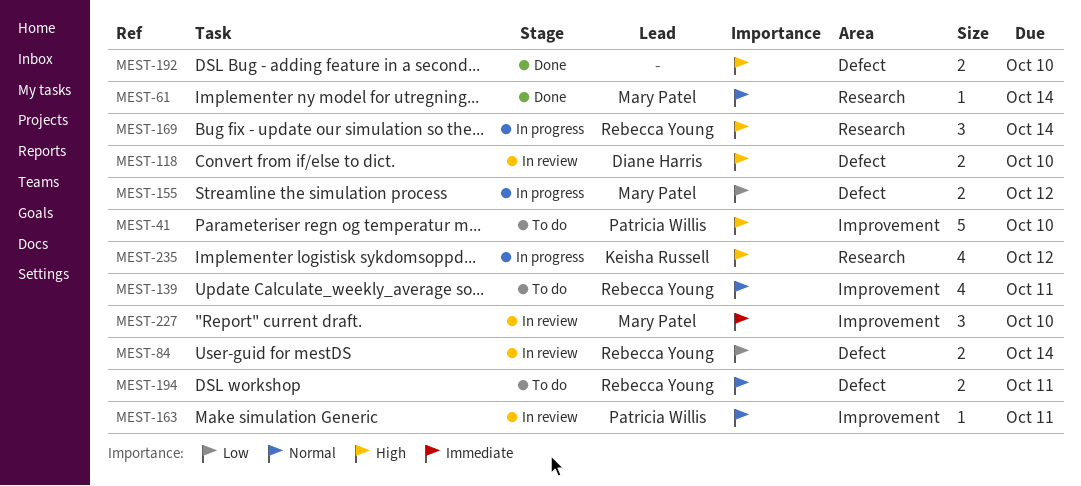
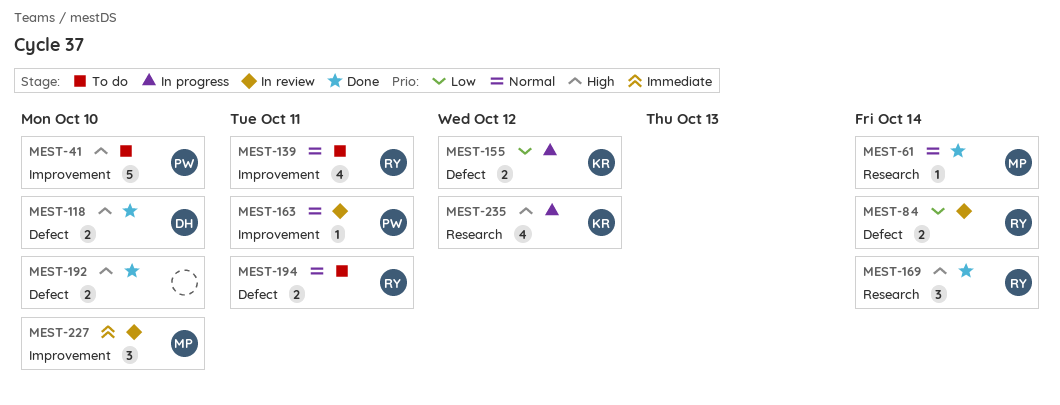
MEST-118, status: In review -> Done
MEST-155, owner: Mary Patel -> Keisha Russell
MEST-169, status: In progress -> Done

